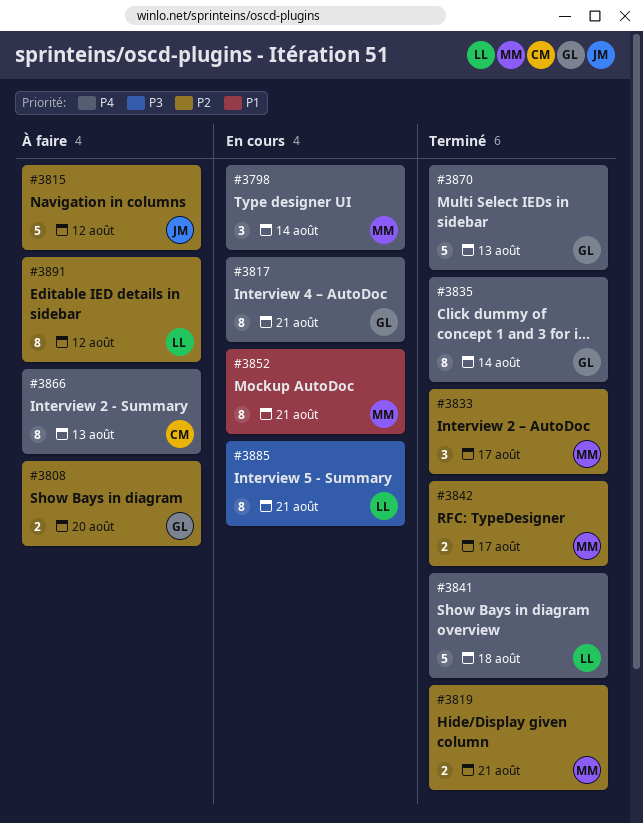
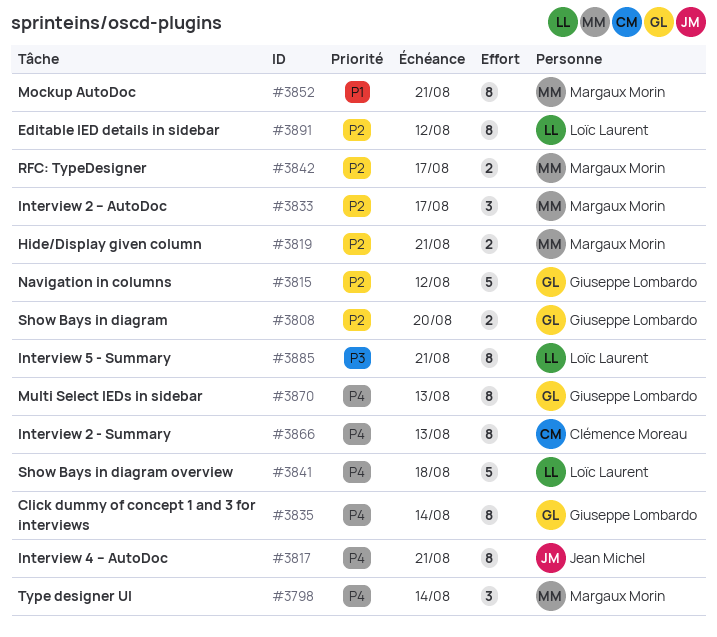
#3815, owner: Jean Michel -> Giuseppe Lombardo
#3817, owner: Giuseppe Lombardo -> Jean Michel
#3870, estimate: 5 -> 8

